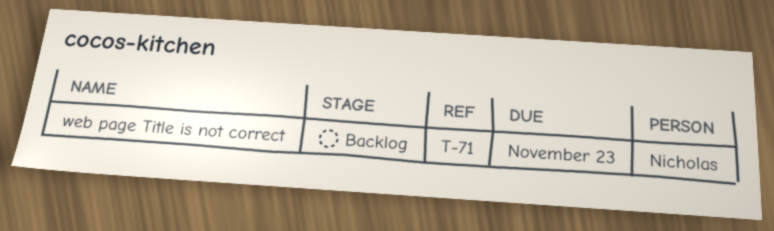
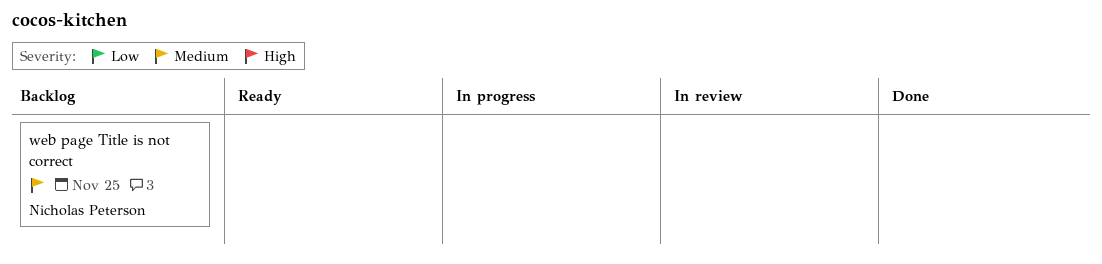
web page Title is not correct, due: Nov 23 -> Nov 25

